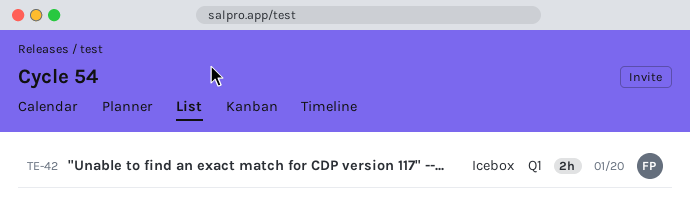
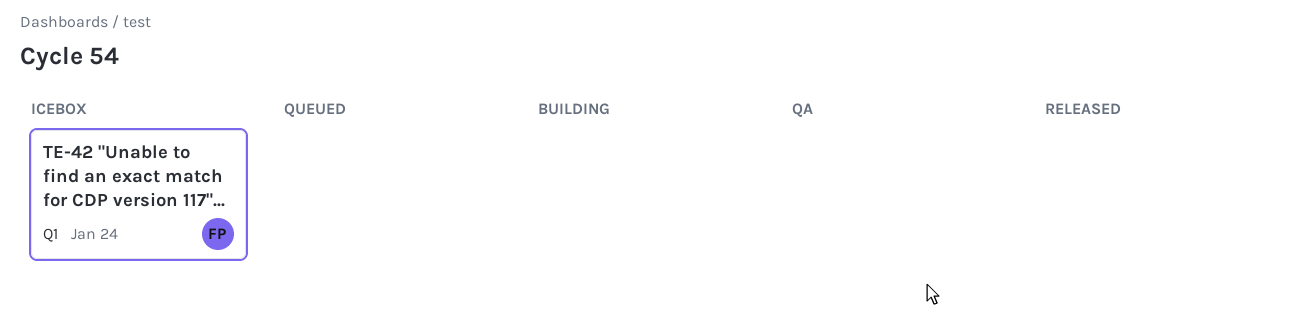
TE-42, due: Jan 20 -> Jan 24

